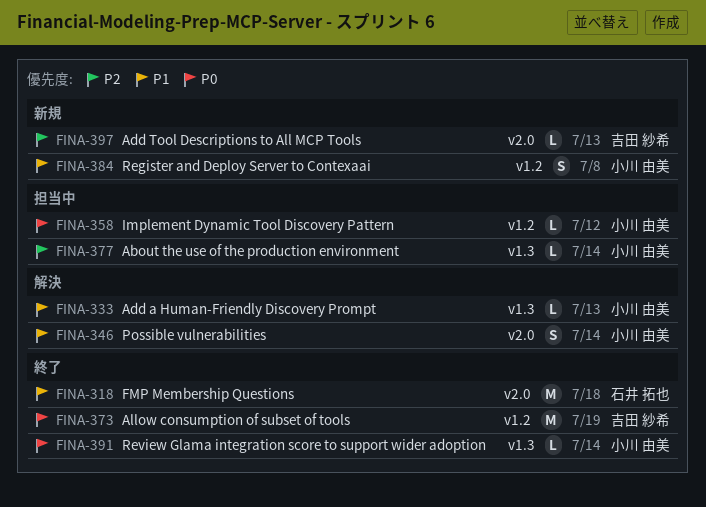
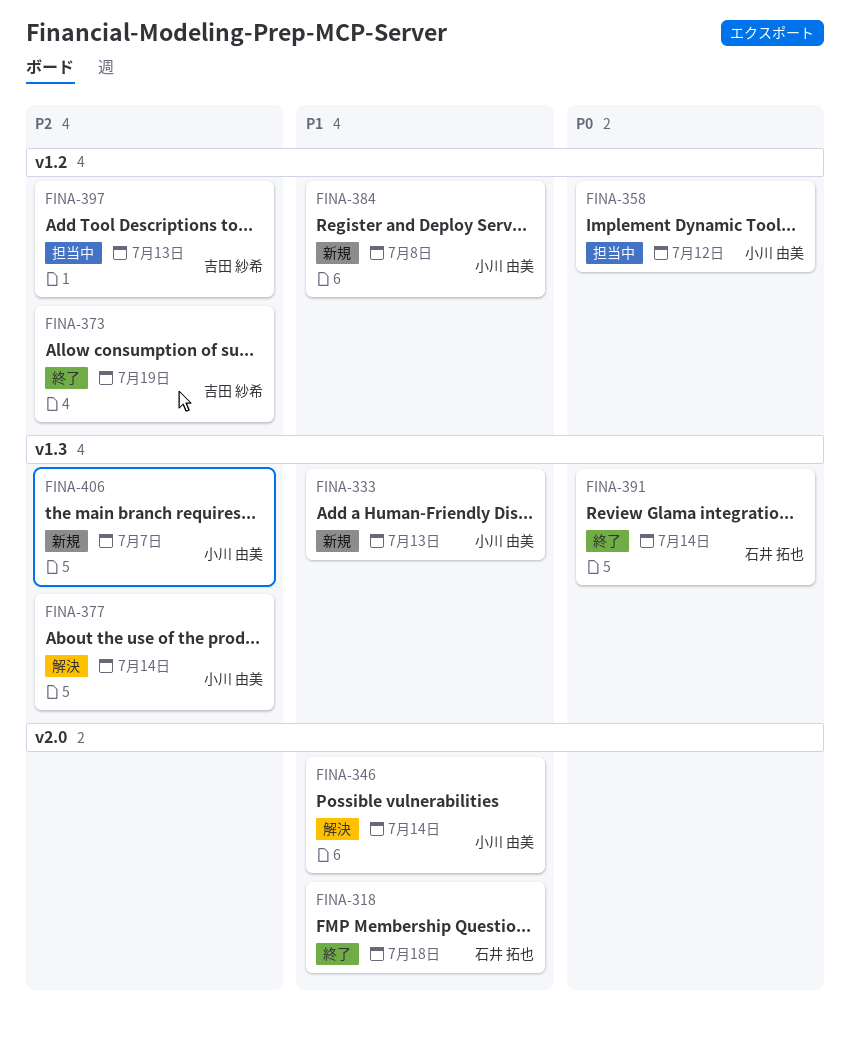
FINA-333, status: 解決 -> 新規
FINA-373, priority: P0 -> P2
FINA-377, status: 担当中 -> 解決
FINA-391, owner: 小川 由美 -> 石井 拓也
FINA-397, status: 新規 -> 担当中
FINA-397, label: v2.0 -> v1.2
FINA-406: none -> present

